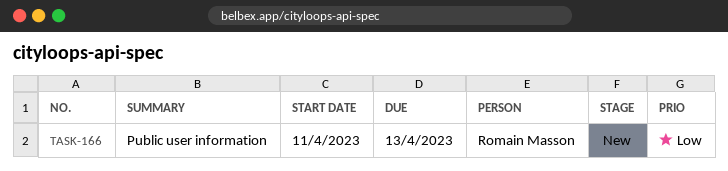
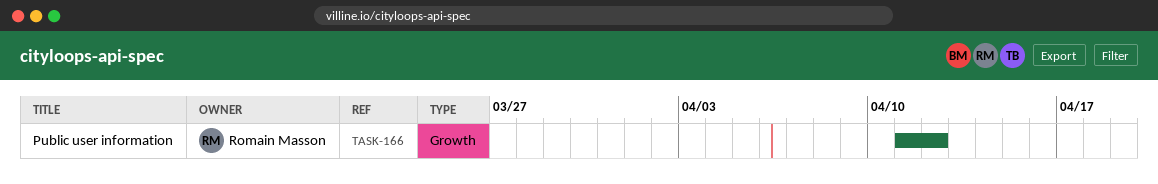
TASK-166, due: Apr 13 -> Apr 12

